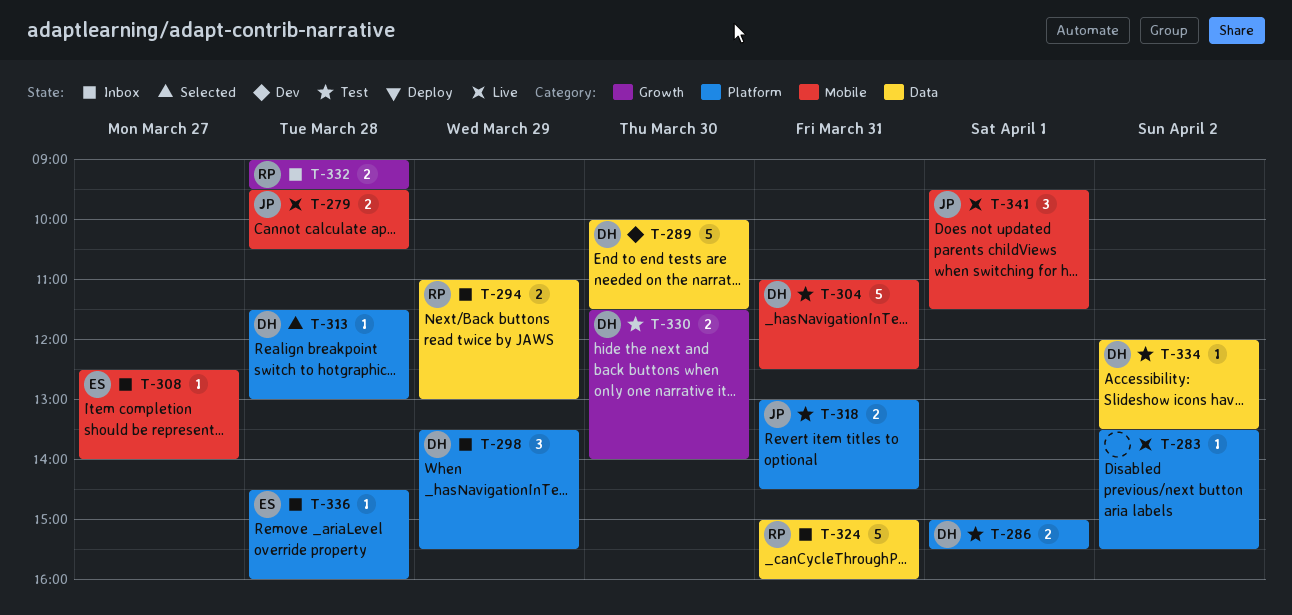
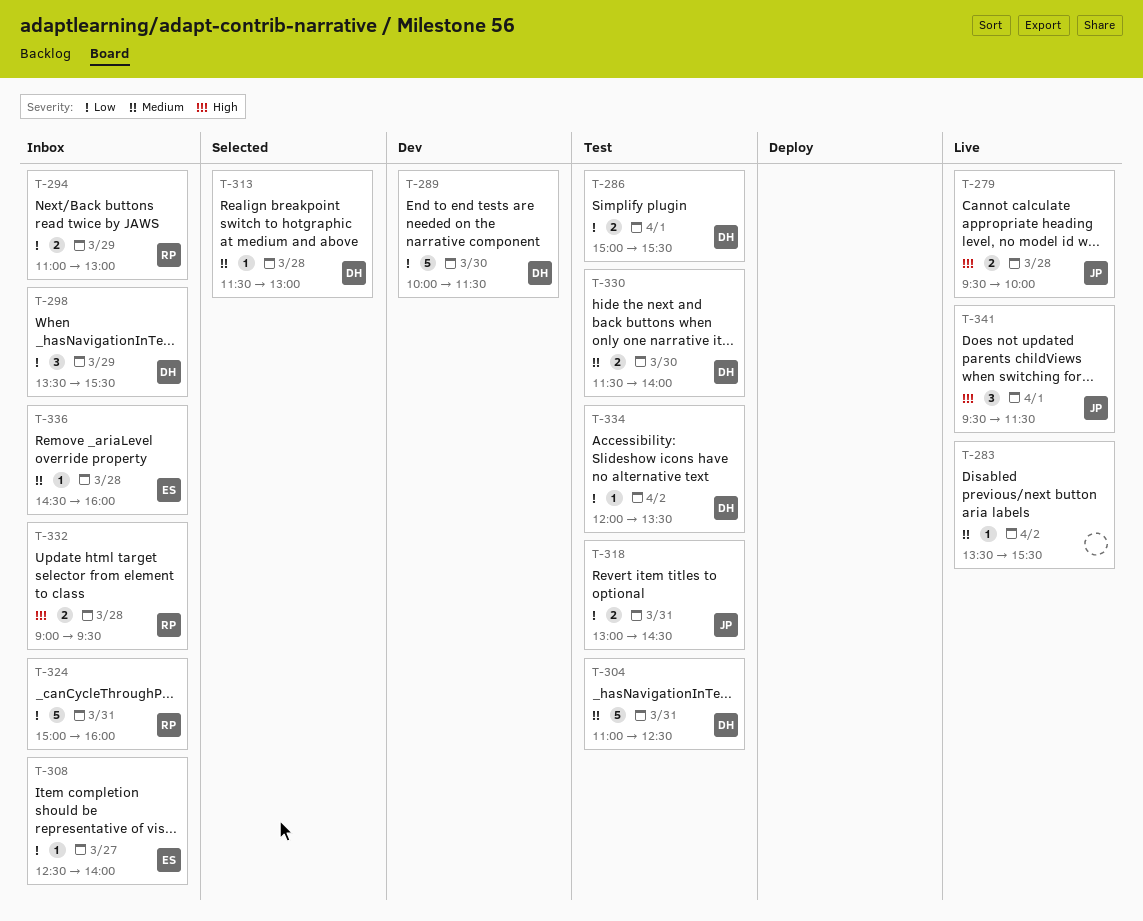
T-279, ends: 10:30 -> 10:00

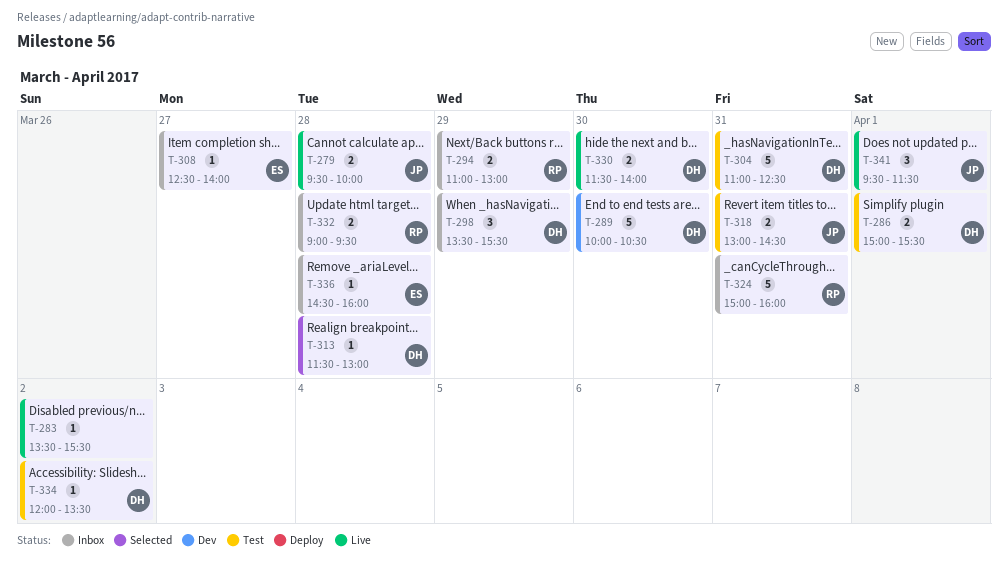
T-289, ends: 11:30 -> 10:30
T-330, status: Test -> Live

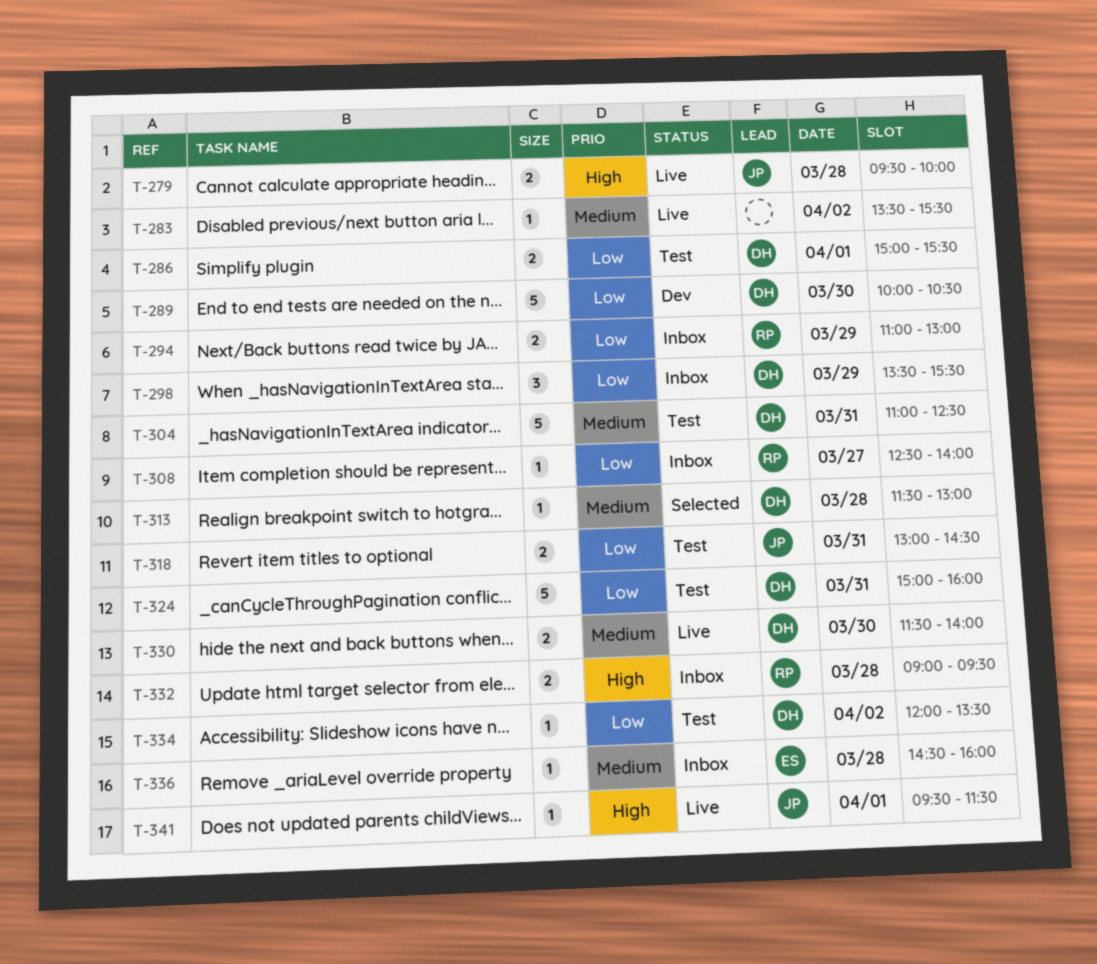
T-308, owner: ES -> RP
T-324, status: Inbox -> Test
T-324, owner: RP -> DH
T-341, estimate: 3 -> 1

